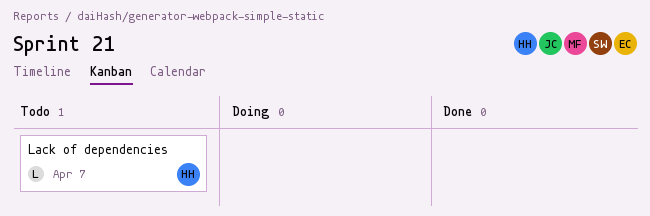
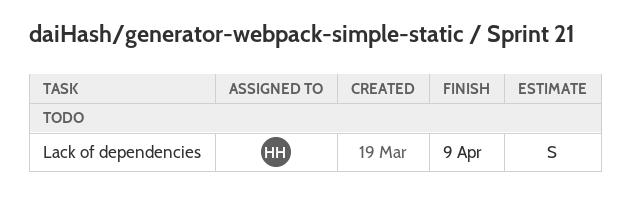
Lack of dependencies, estimate: L -> S
Lack of dependencies, due: Apr 7 -> Apr 9

